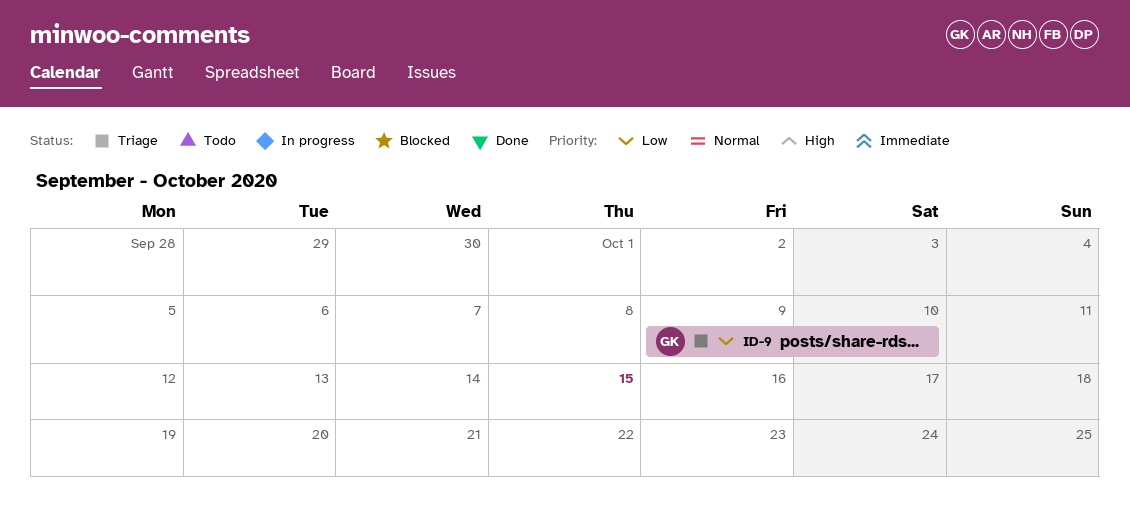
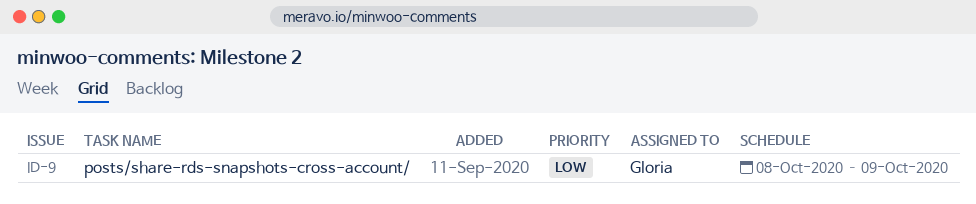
ID-9, start: Oct 9 -> Oct 8
ID-9, due: Oct 10 -> Oct 9

